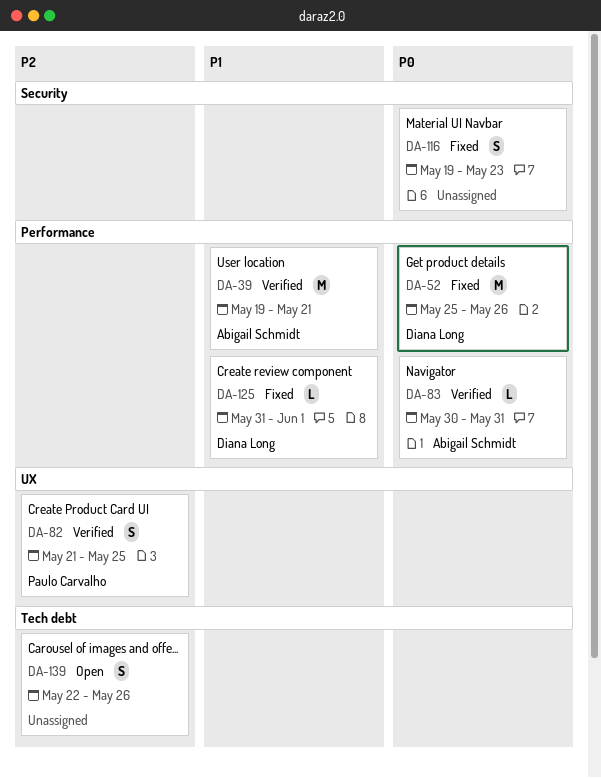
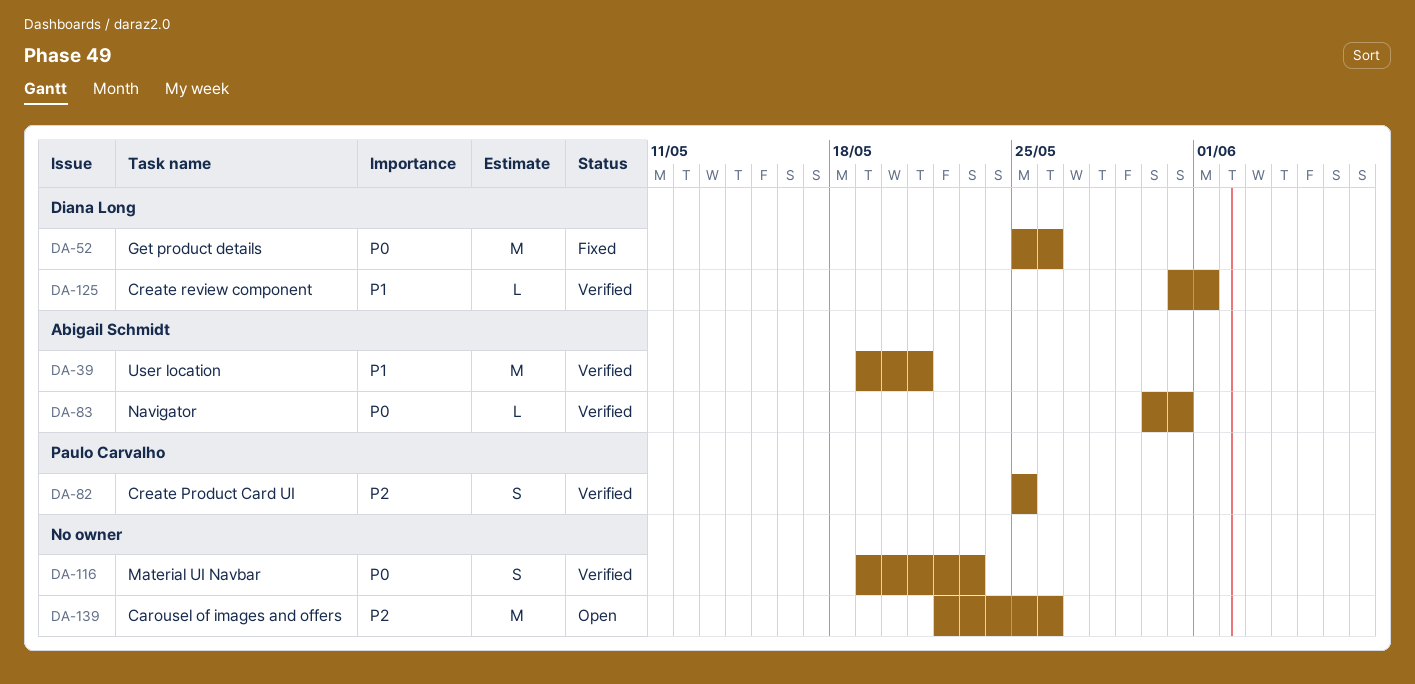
DA-82, start: May 21 -> May 25
DA-116, status: Fixed -> Verified
DA-125, status: Fixed -> Verified
DA-139, estimate: S -> M

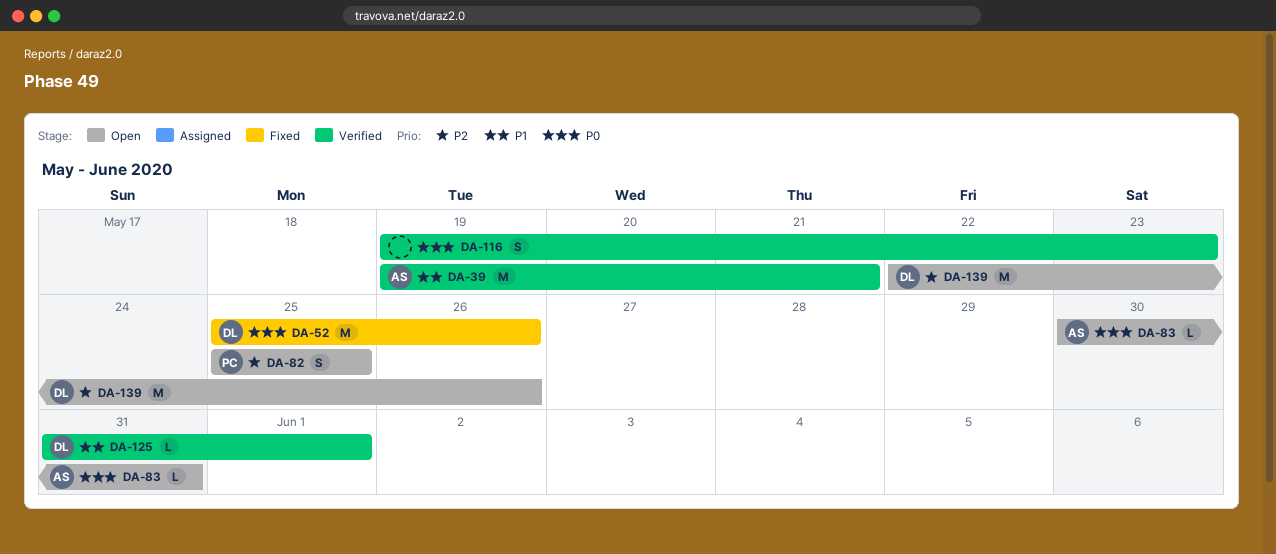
DA-82, status: Verified -> Open
DA-83, status: Verified -> Open
DA-139, owner: none -> Diana Long

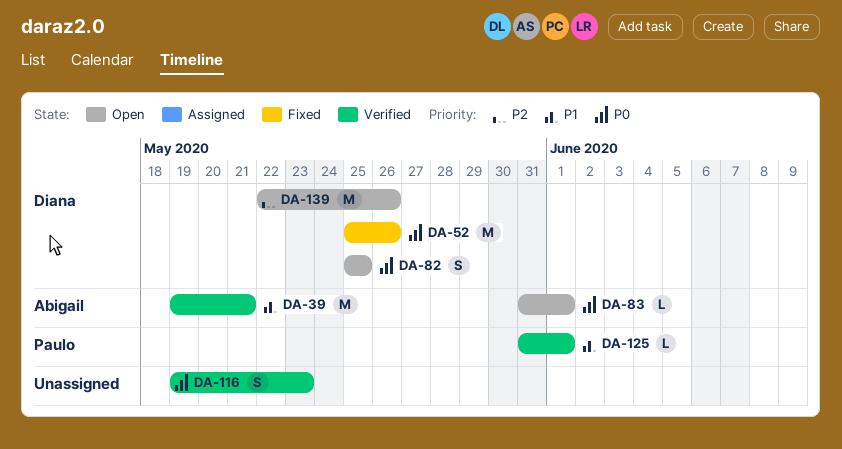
DA-82, owner: Paulo -> Diana
DA-82, priority: P2 -> P0
DA-83, start: May 30 -> May 31
DA-83, due: May 31 -> Jun 1
DA-125, owner: Diana -> Paulo

